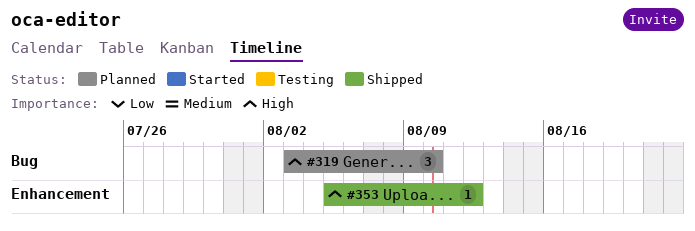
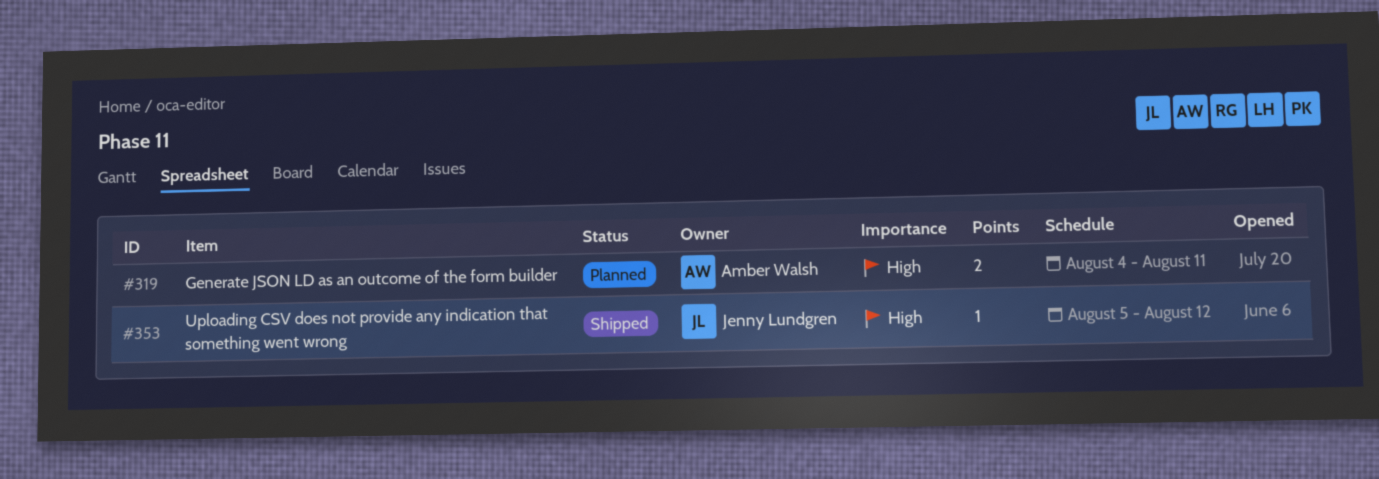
#319, estimate: 3 -> 2
#319, start: Aug 3 -> Aug 4
#319, due: Aug 10 -> Aug 11

